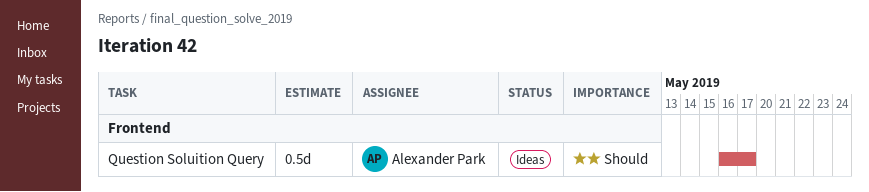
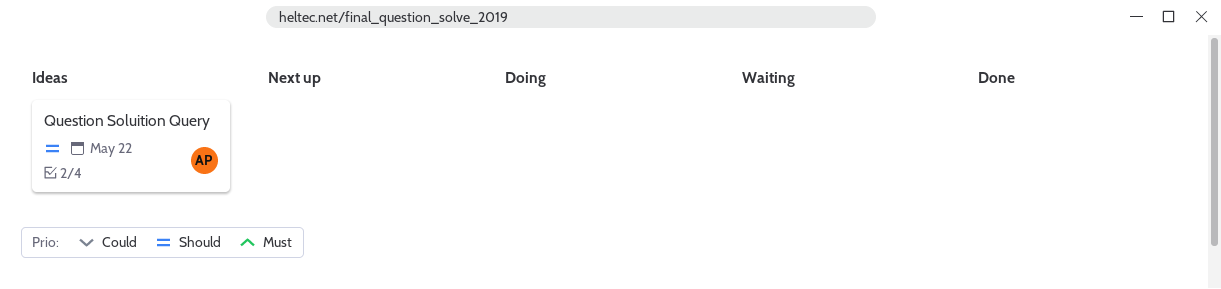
Question Soluition Query, due: May 17 -> May 22

